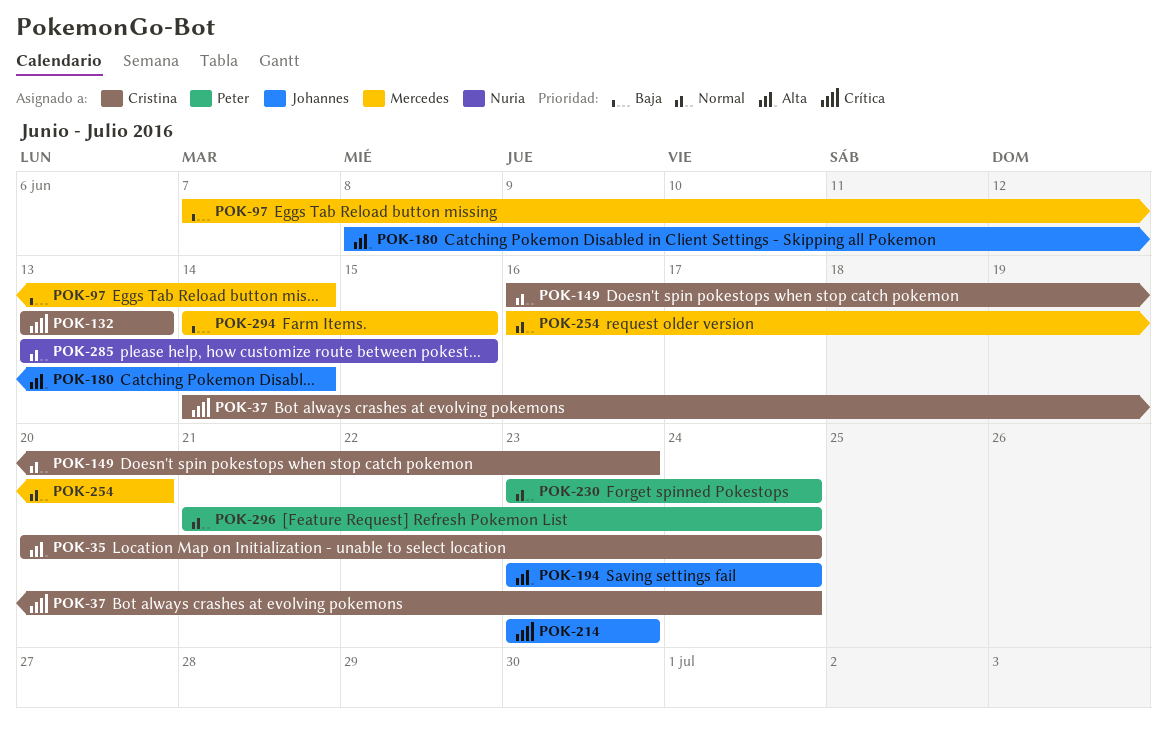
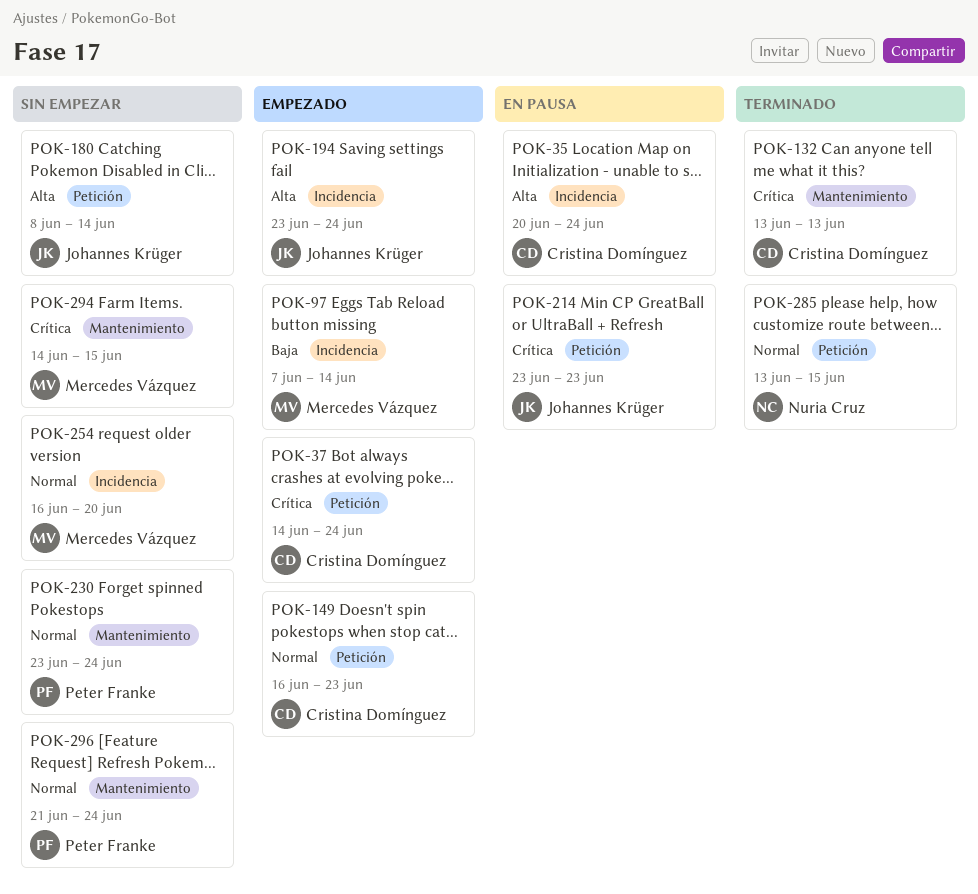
POK-294, priority: Baja -> Crítica

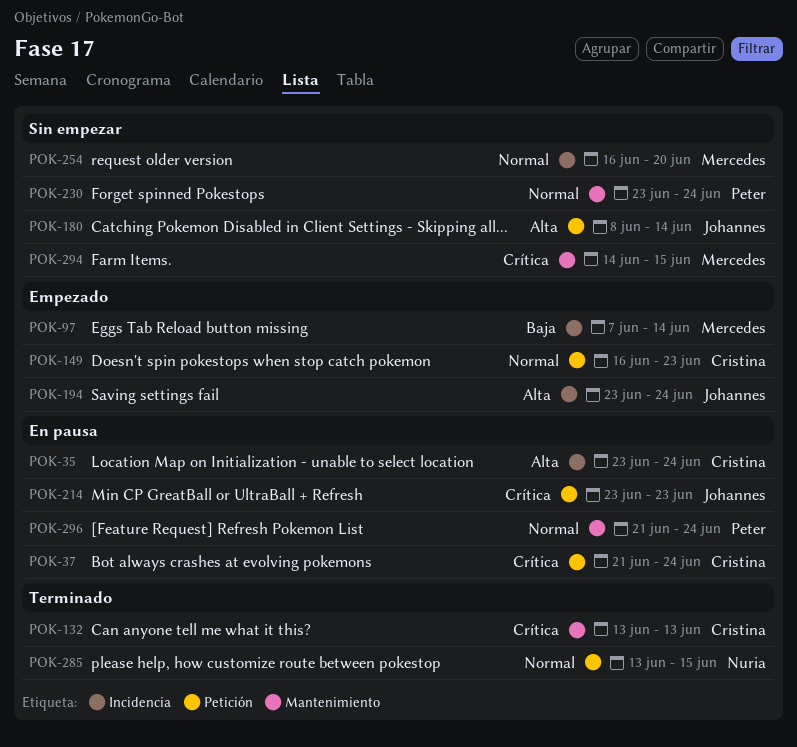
POK-35, start: Jun 20 -> Jun 23
POK-37, status: Empezado -> En pausa
POK-37, start: Jun 14 -> Jun 21
POK-296, status: Sin empezar -> En pausa

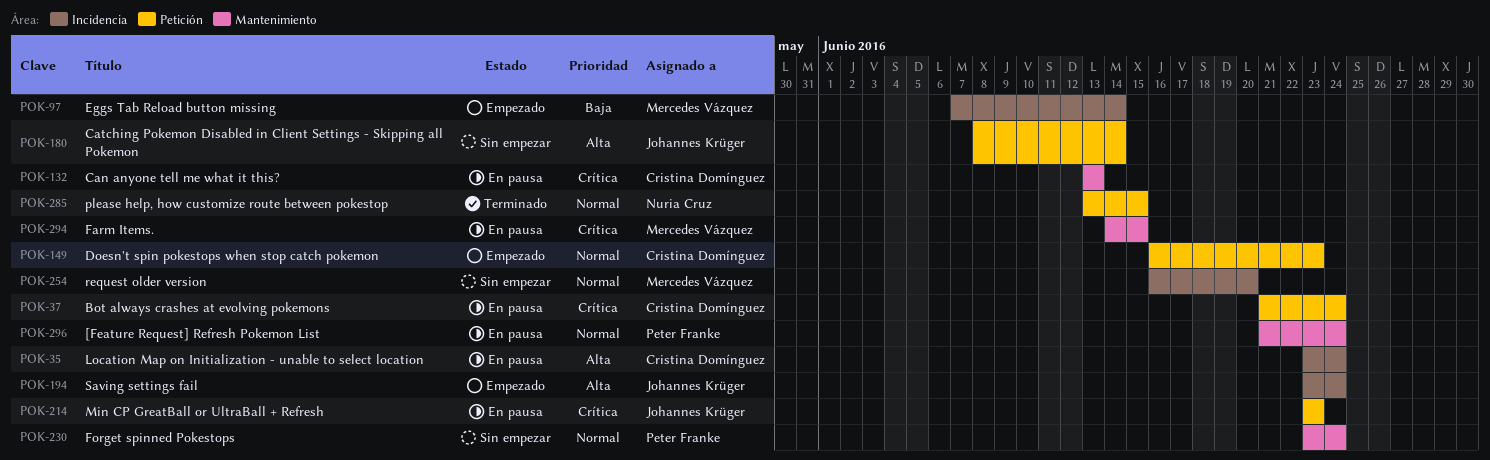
POK-132, status: Terminado -> En pausa
POK-294, status: Sin empezar -> En pausa

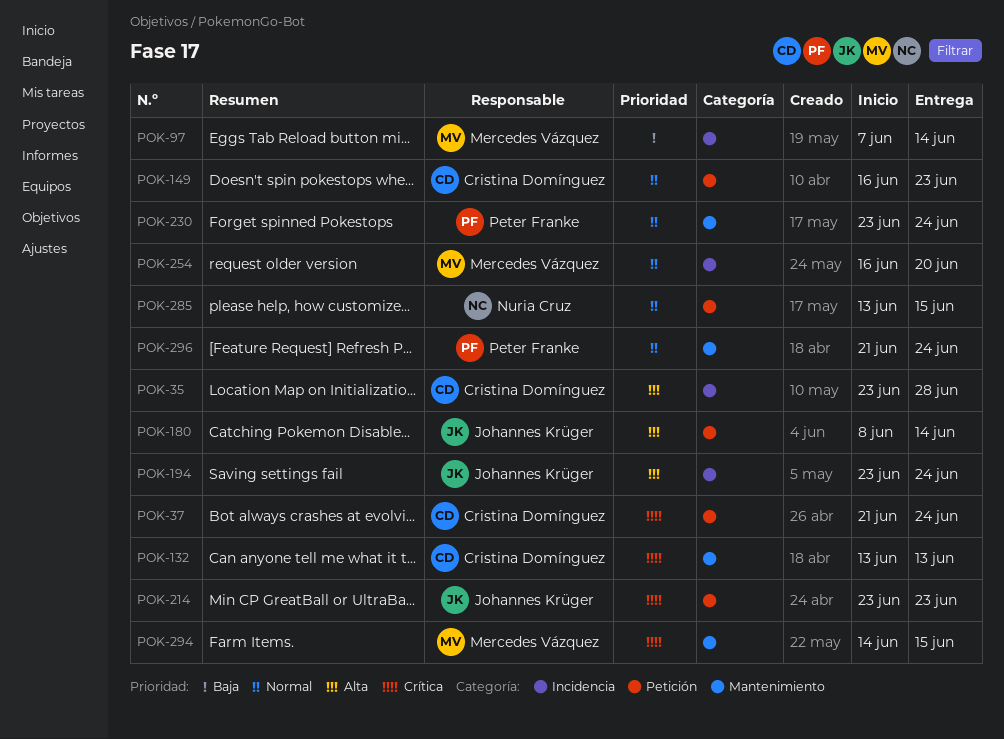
POK-35, due: Jun 24 -> Jun 28

